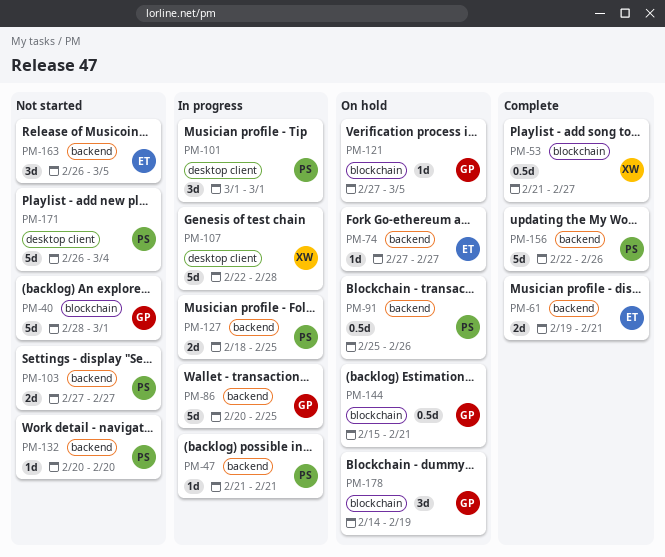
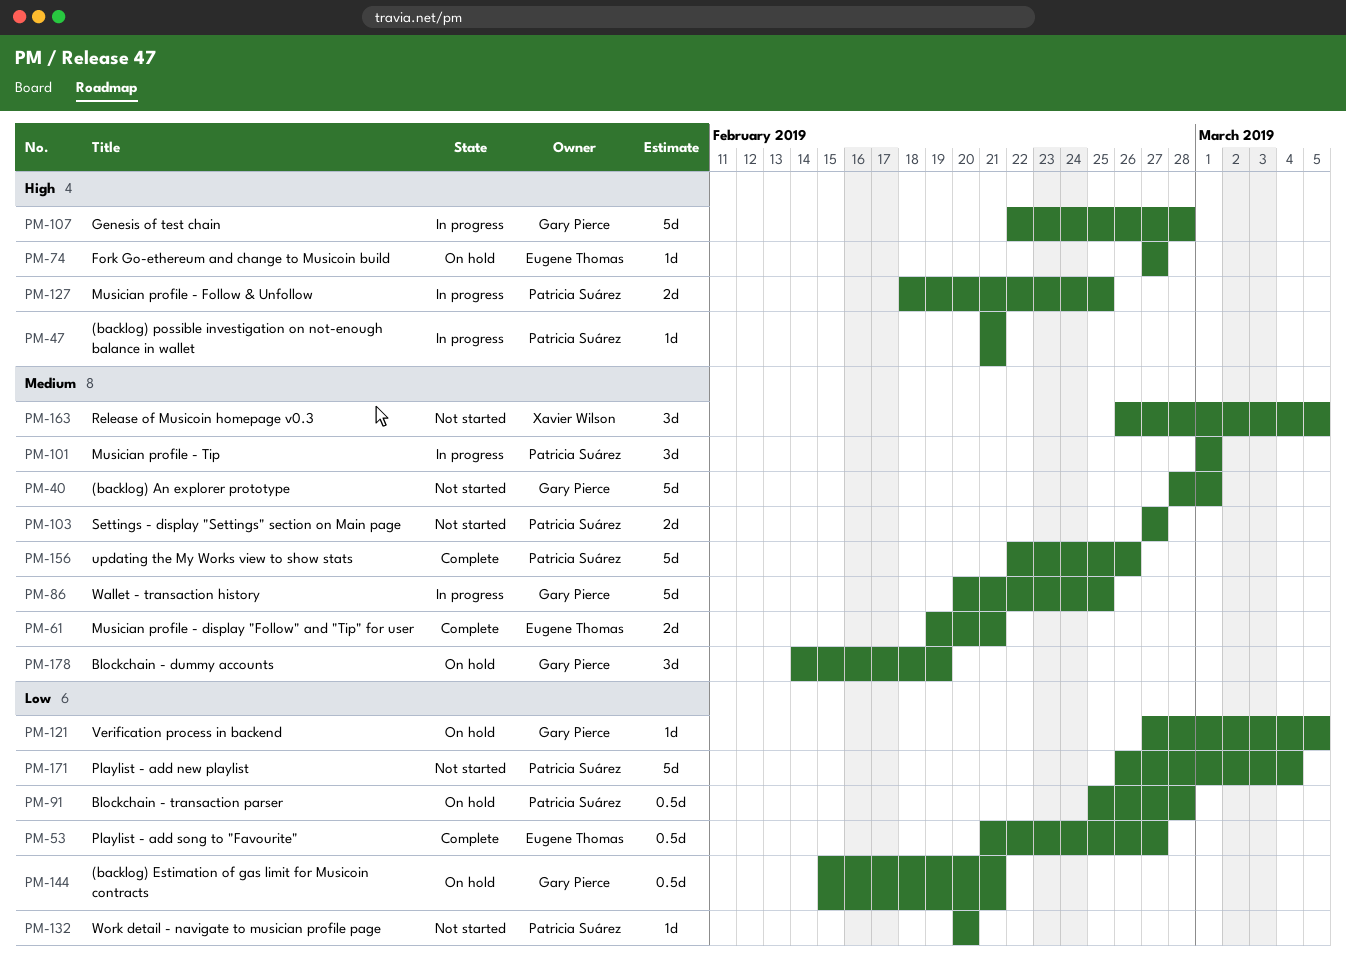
PM-53, owner: Xavier Wilson -> Eugene Thomas
PM-91, due: Feb 26 -> Feb 28
PM-107, owner: Xavier Wilson -> Gary Pierce
PM-163, owner: Eugene Thomas -> Xavier Wilson

